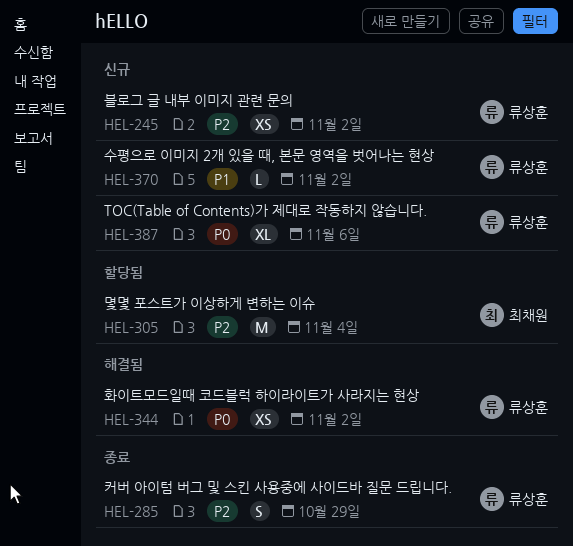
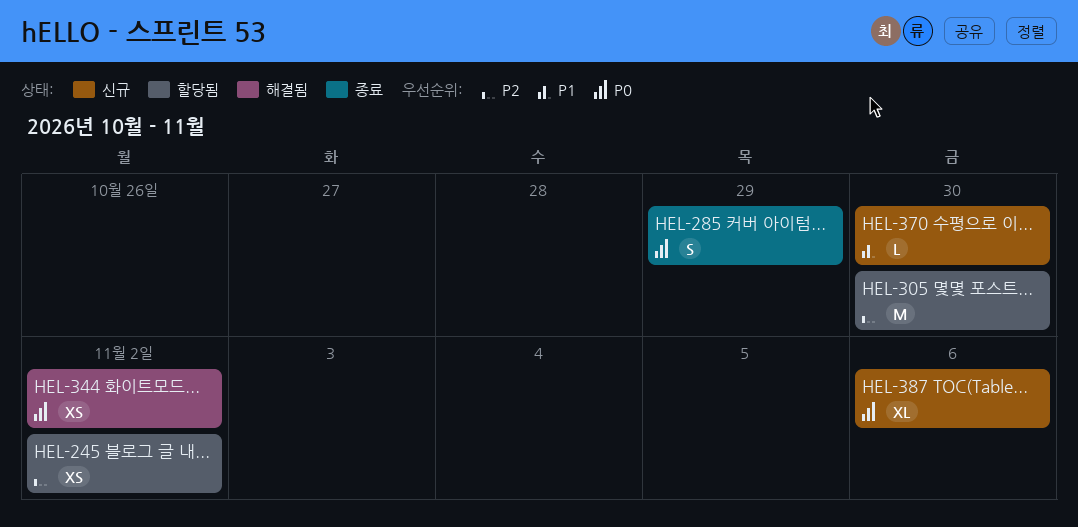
HEL-245, status: 신규 -> 할당됨
HEL-285, priority: P2 -> P0
HEL-305, due: Nov 4 -> Oct 30
HEL-370, due: Nov 2 -> Oct 30

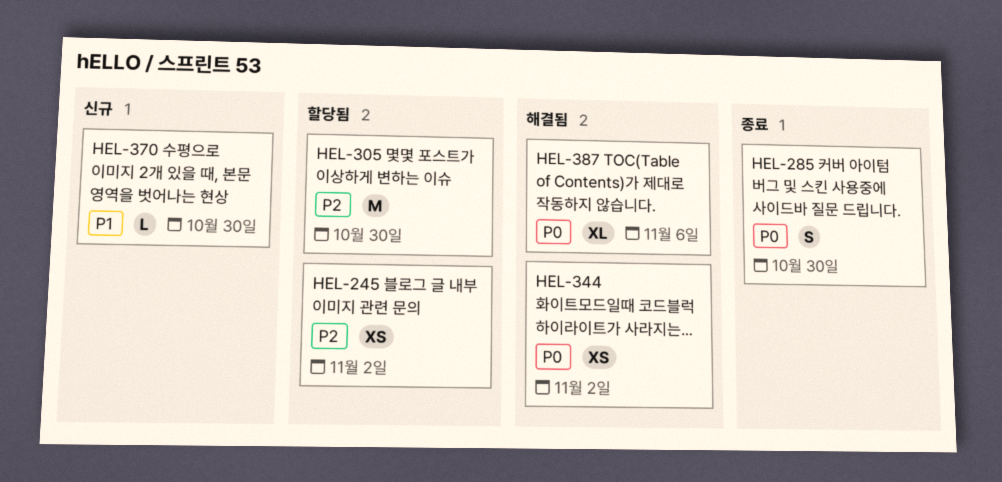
HEL-285, due: Oct 29 -> Oct 30
HEL-387, status: 신규 -> 해결됨

